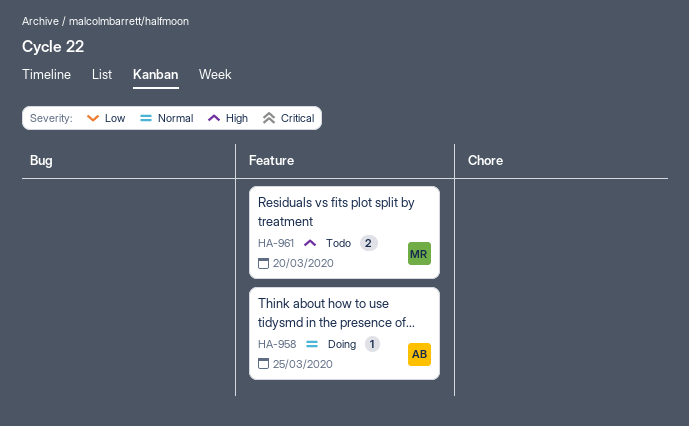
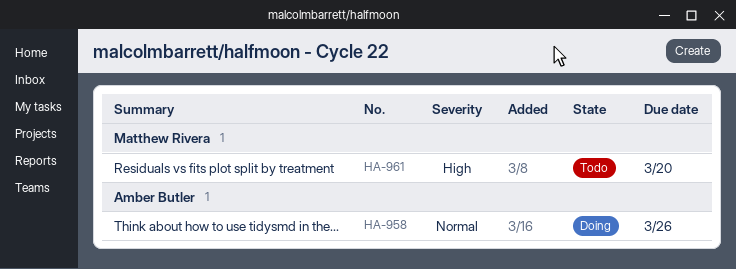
HA-958, due: Mar 25 -> Mar 26

